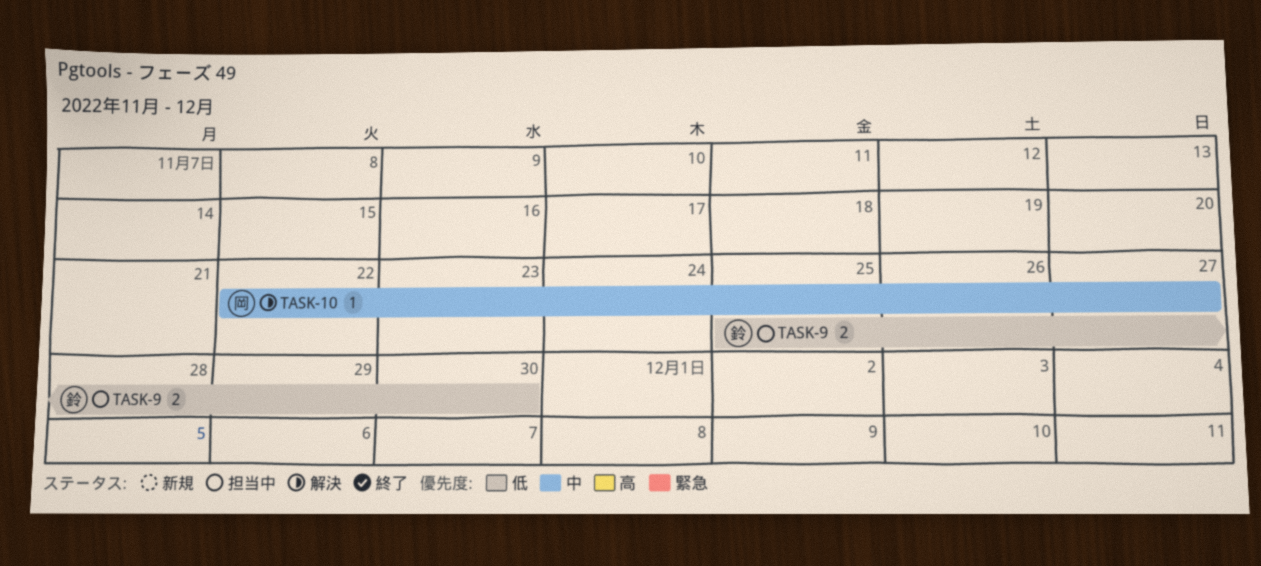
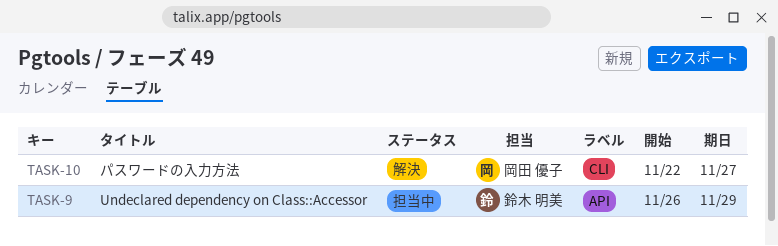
TASK-9, start: Nov 25 -> Nov 26
TASK-9, due: Nov 30 -> Nov 29

